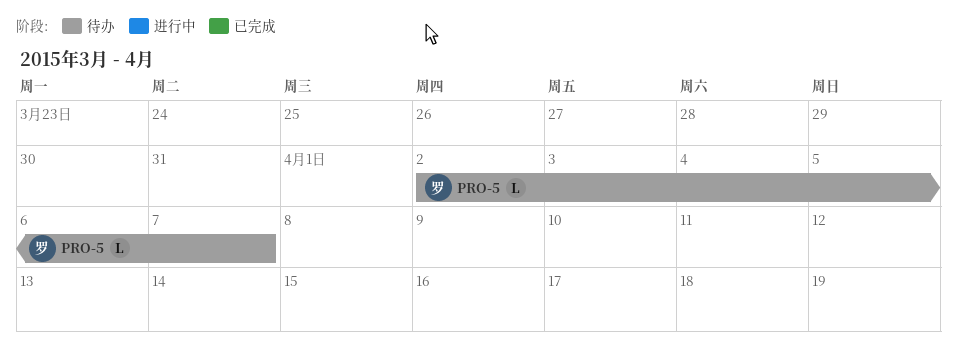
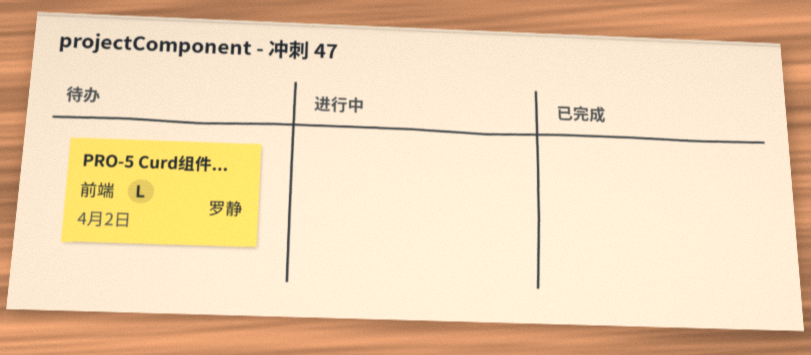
PRO-5, due: Apr 7 -> Apr 2

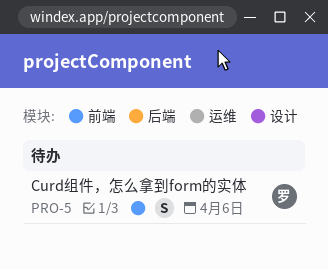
PRO-5, estimate: L -> S
PRO-5, due: Apr 2 -> Apr 6

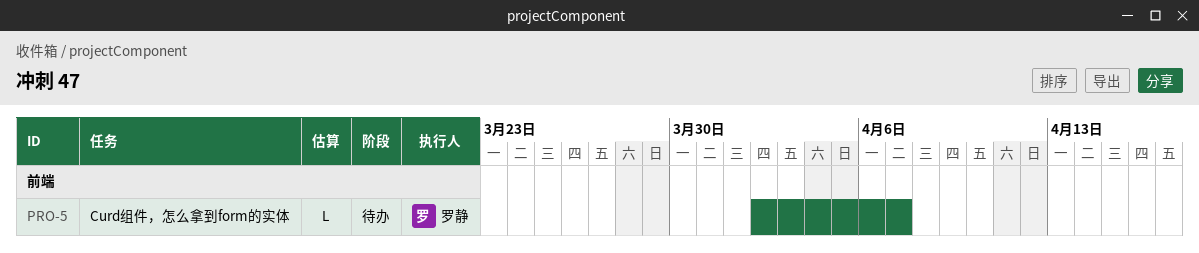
PRO-5, estimate: S -> L
PRO-5, due: Apr 6 -> Apr 7

